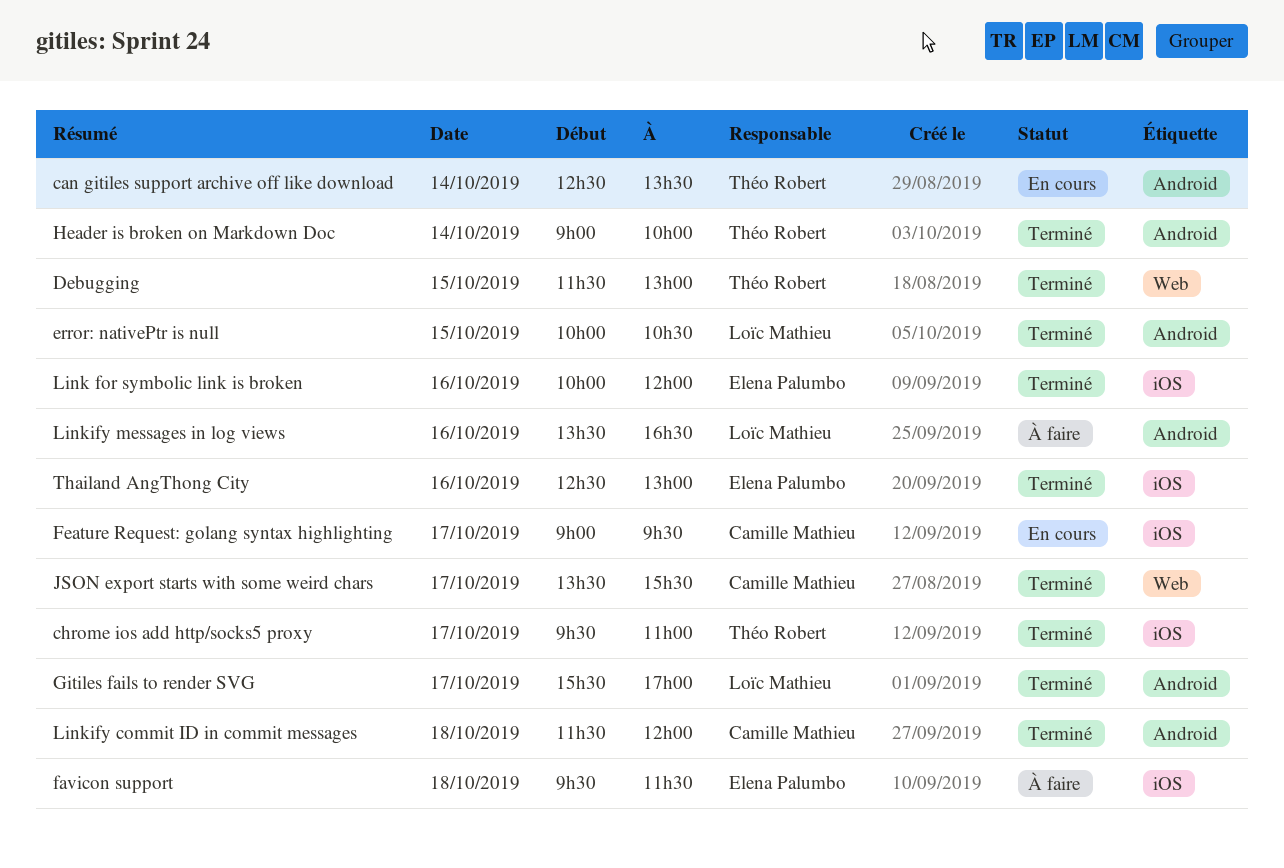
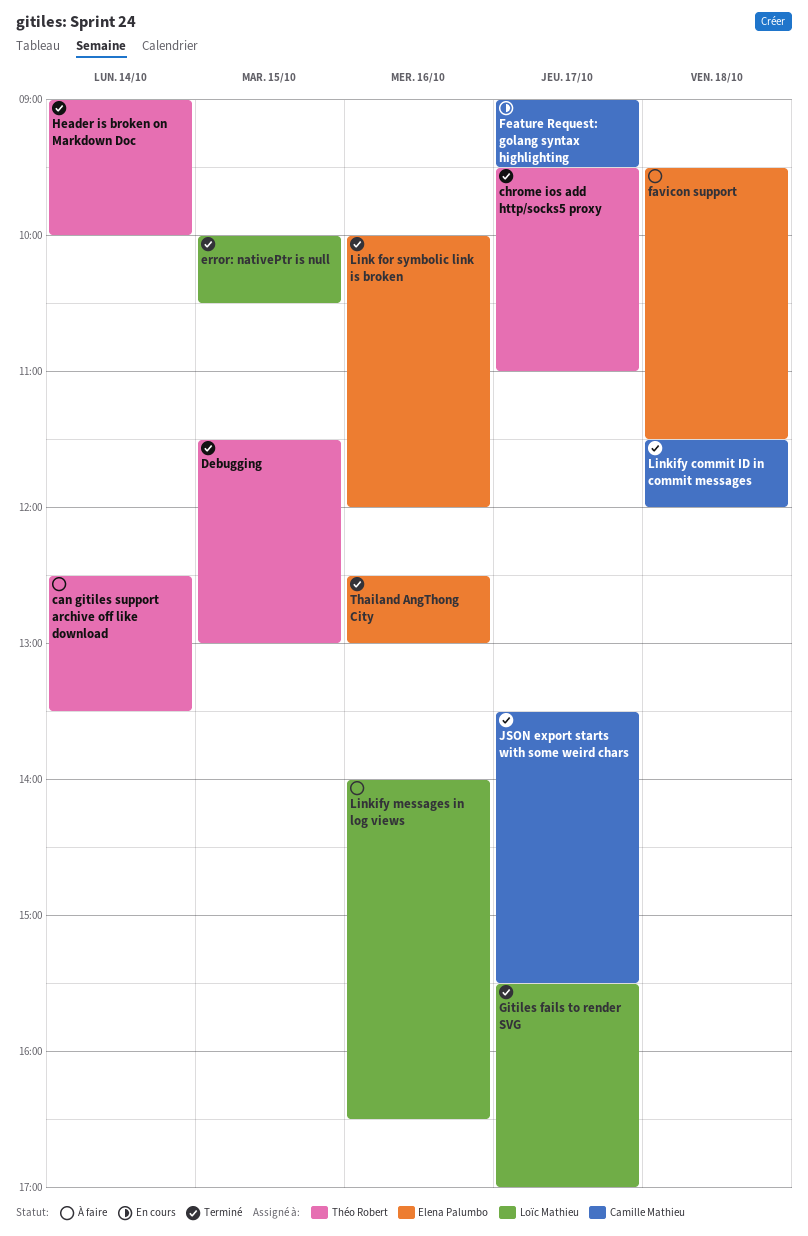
can gitiles support archive off like download, status: En cours -> À faire
Linkify messages in log views, begins: 13:30 -> 14:00

